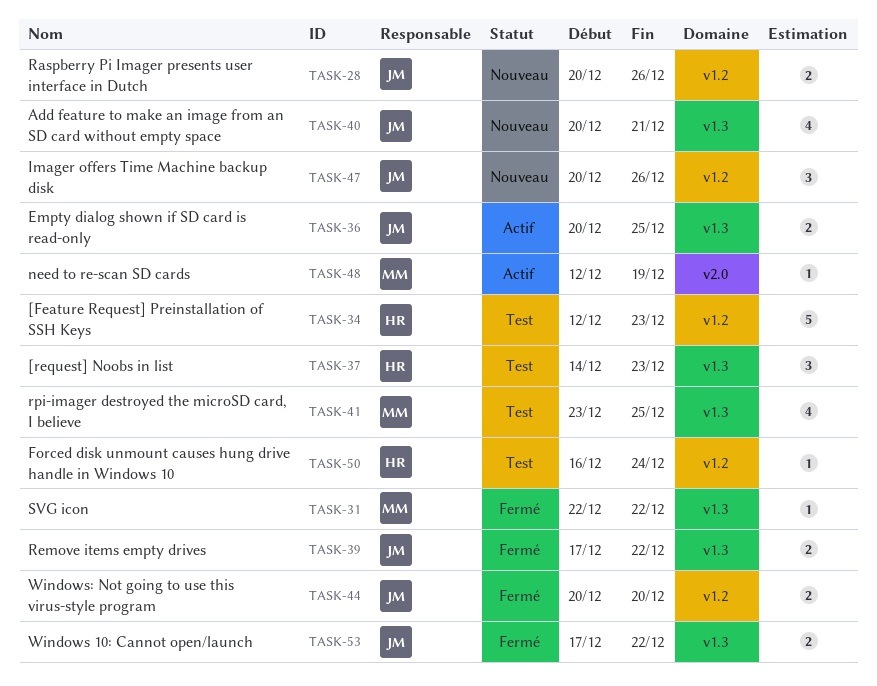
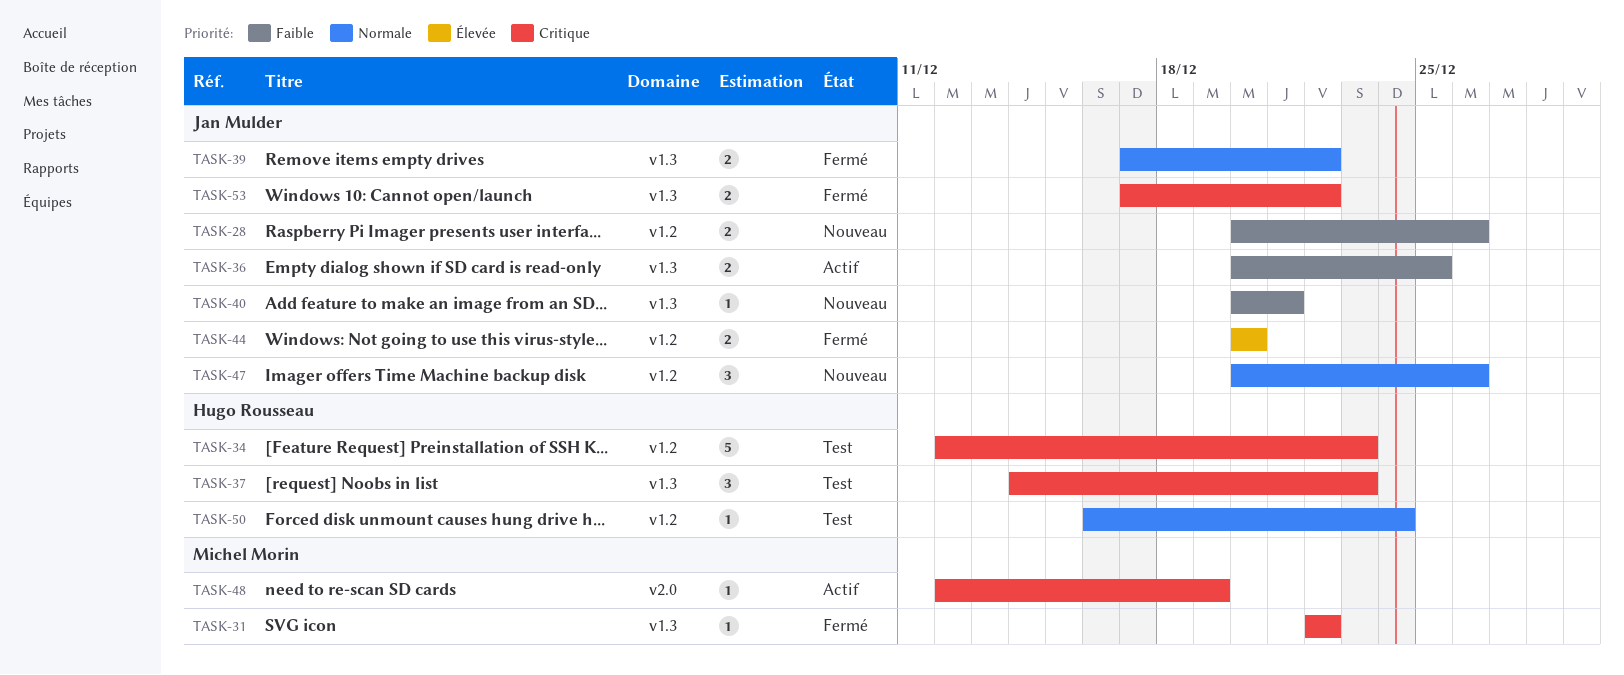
TASK-40, estimate: 4 -> 1
TASK-41: present -> none

